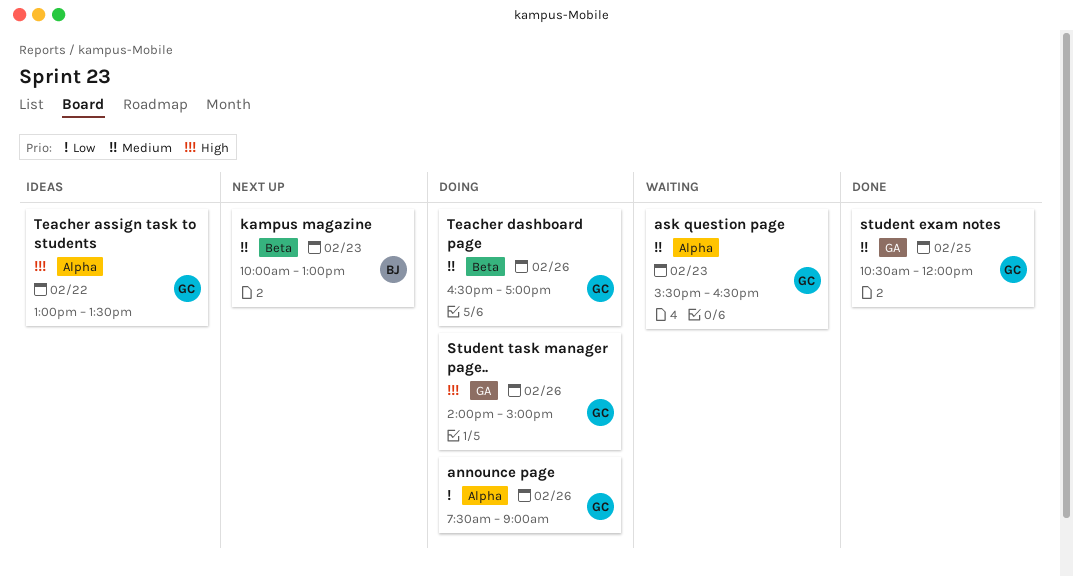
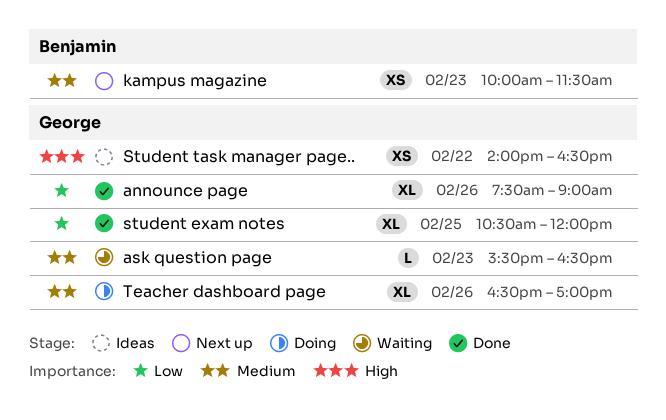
announce page, status: Doing -> Done
kampus magazine, ends: 13:00 -> 11:30
student exam notes, priority: Medium -> Low
Student task manager page.., status: Doing -> Ideas
Student task manager page.., day: Feb 26 -> Feb 22
Student task manager page.., ends: 15:00 -> 16:30
Teacher assign task to students: present -> none

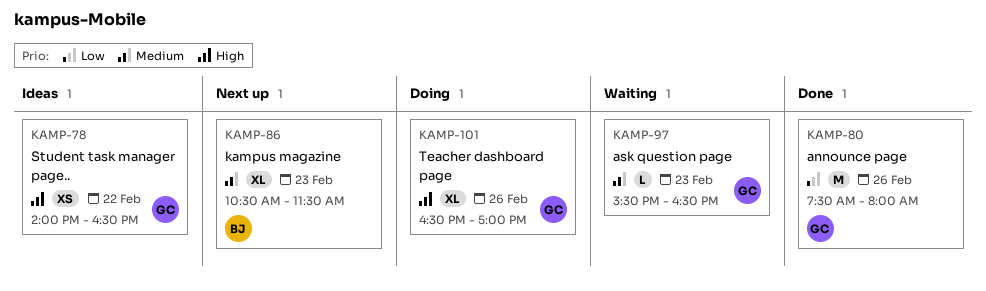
announce page, estimate: XL -> M
announce page, ends: 09:00 -> 08:00
kampus magazine, estimate: XS -> XL
kampus magazine, begins: 10:00 -> 10:30
student exam notes: present -> none
Teacher dashboard page, priority: Medium -> High

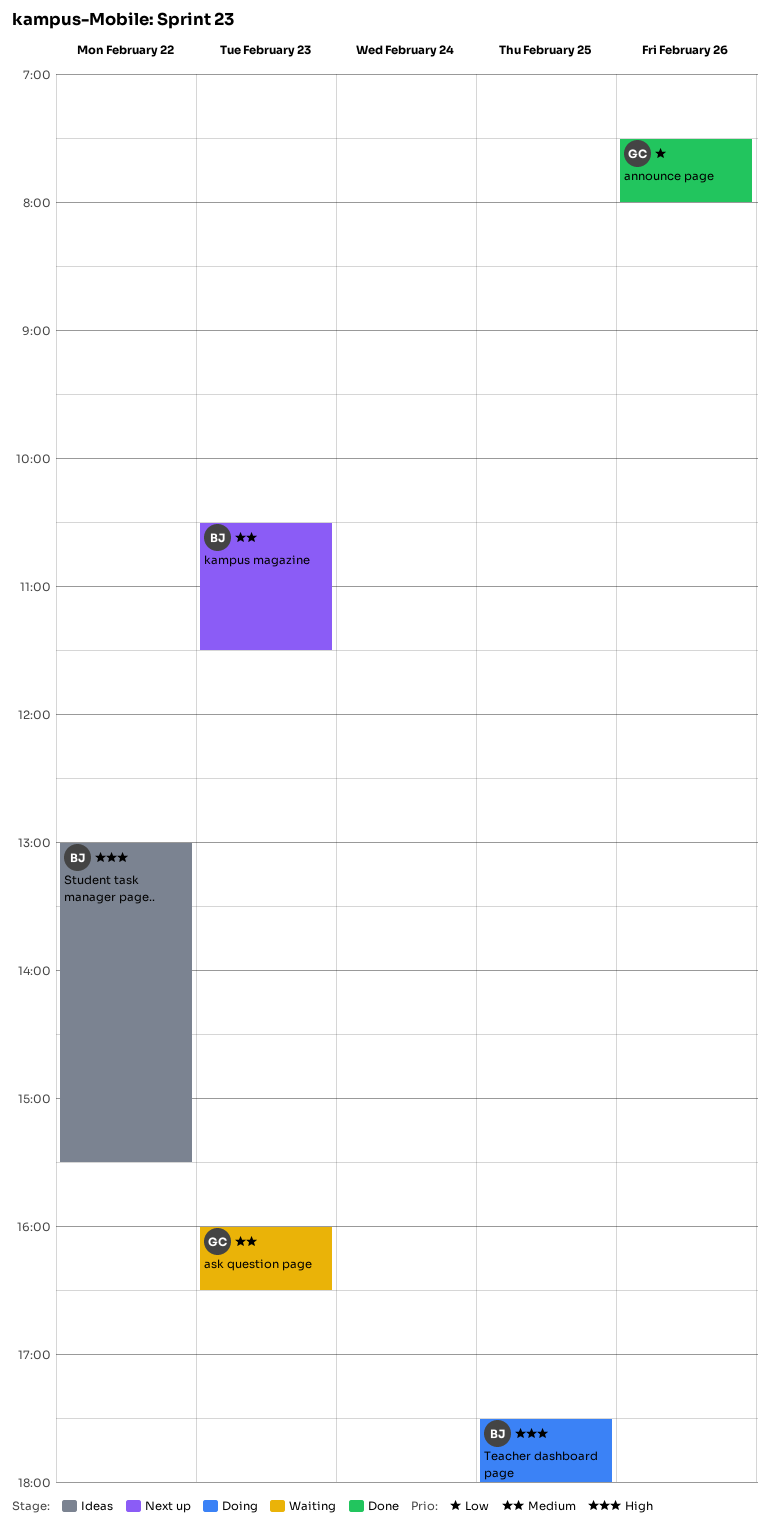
ask question page, begins: 15:30 -> 16:00
Student task manager page.., owner: GC -> BJ
Student task manager page.., begins: 14:00 -> 13:00
Student task manager page.., ends: 16:30 -> 15:30
Teacher dashboard page, owner: GC -> BJ
Teacher dashboard page, day: Feb 26 -> Feb 25
Teacher dashboard page, begins: 16:30 -> 17:30
Teacher dashboard page, ends: 17:00 -> 18:00

